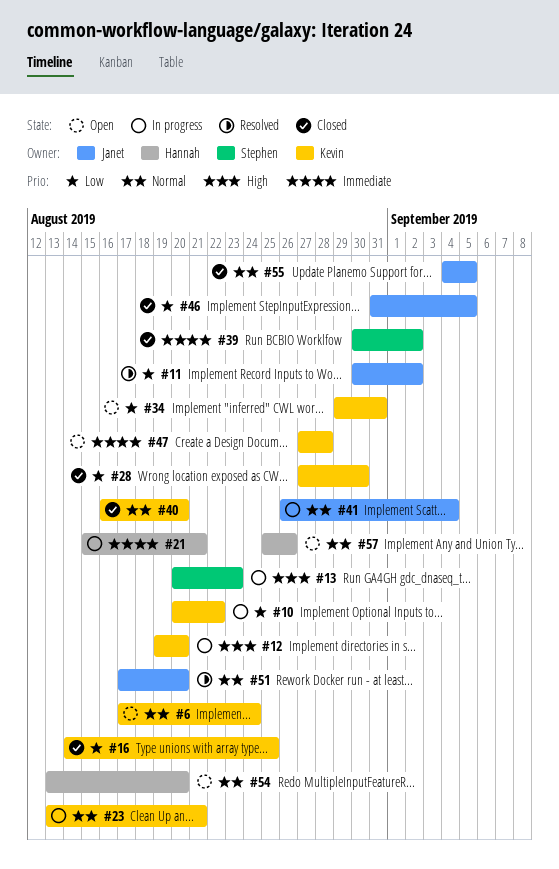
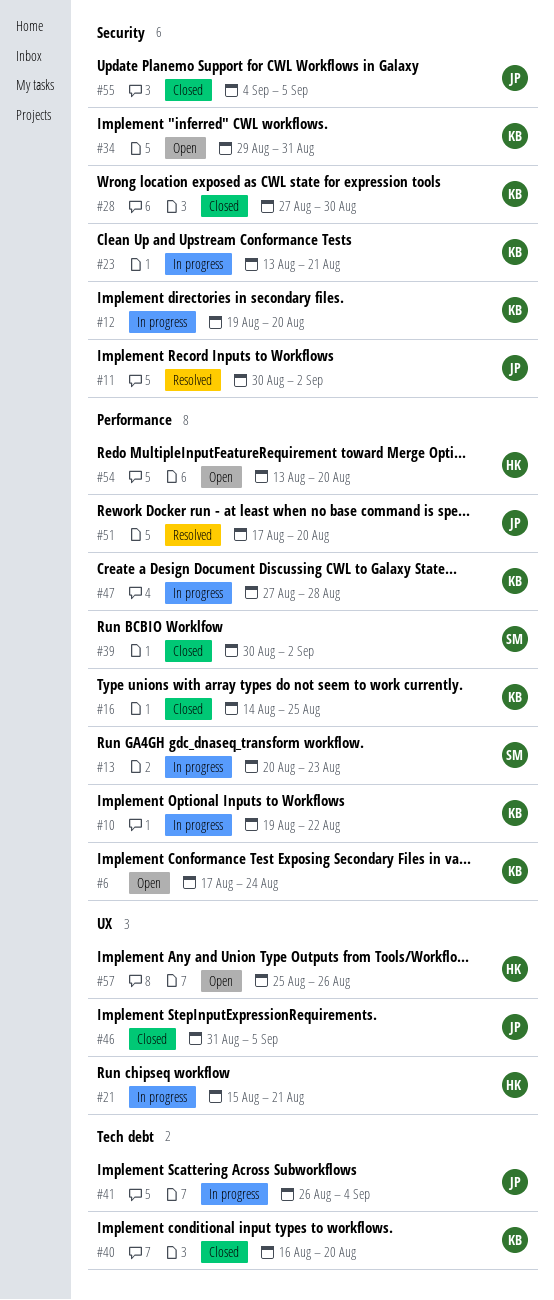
#10, start: Aug 20 -> Aug 19
#47, status: Open -> In progress

